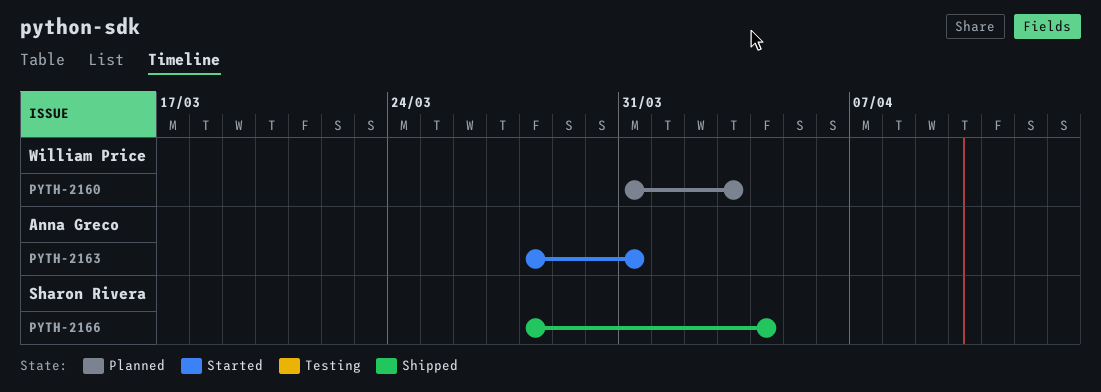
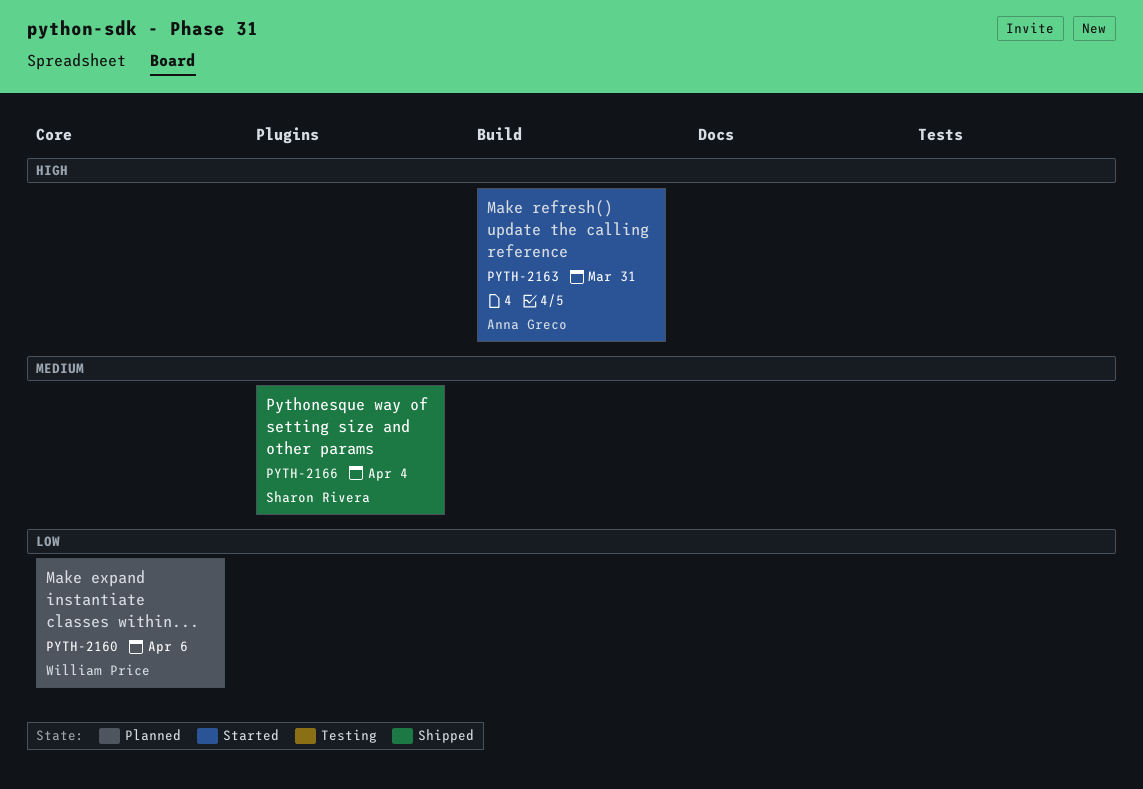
PYTH-2160, due: Apr 3 -> Apr 6

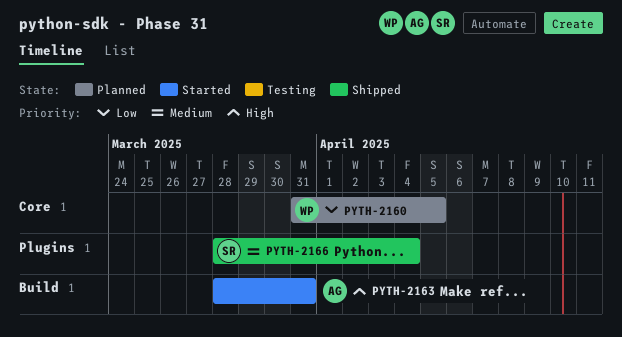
PYTH-2160, due: Apr 6 -> Apr 5

